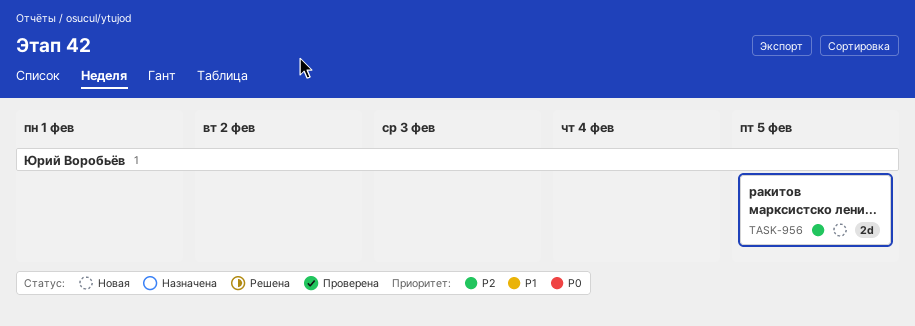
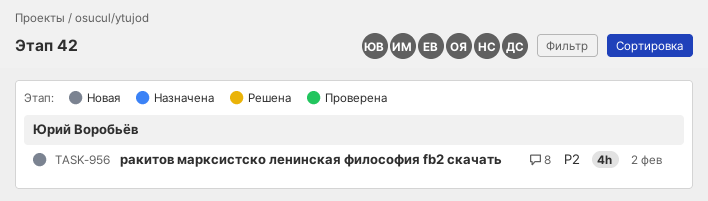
TASK-956, estimate: 2d -> 4h
TASK-956, due: Feb 5 -> Feb 2

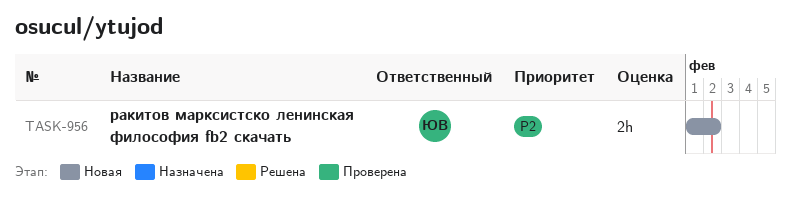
TASK-956, estimate: 4h -> 2h

